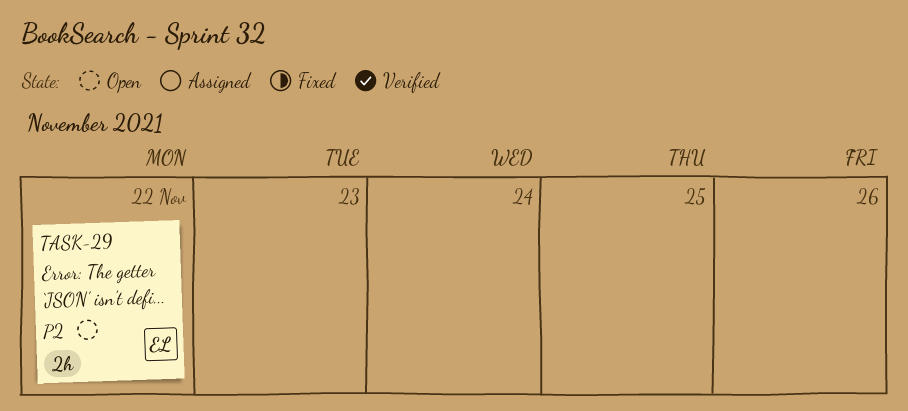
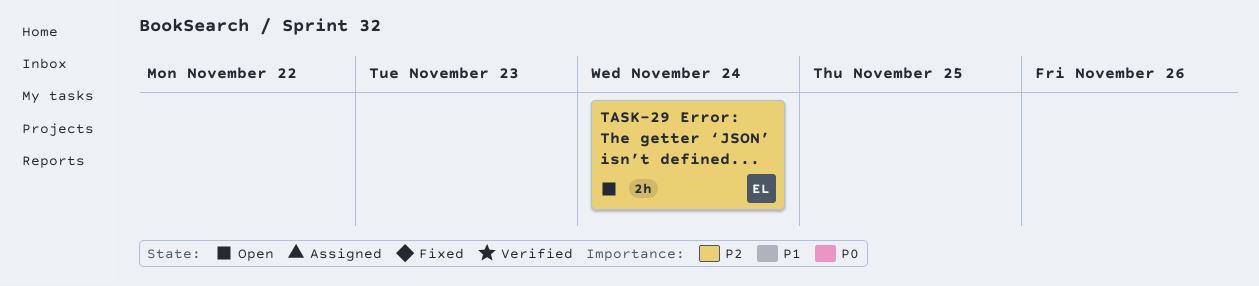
TASK-29, due: Nov 22 -> Nov 24

